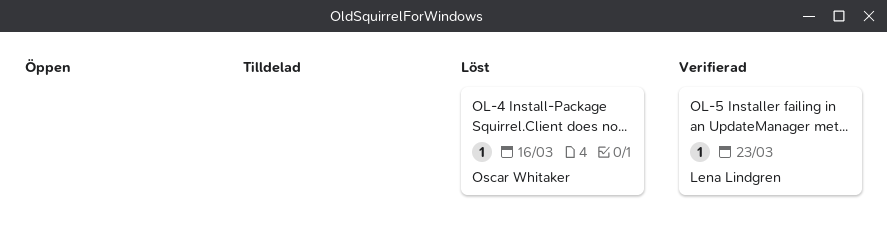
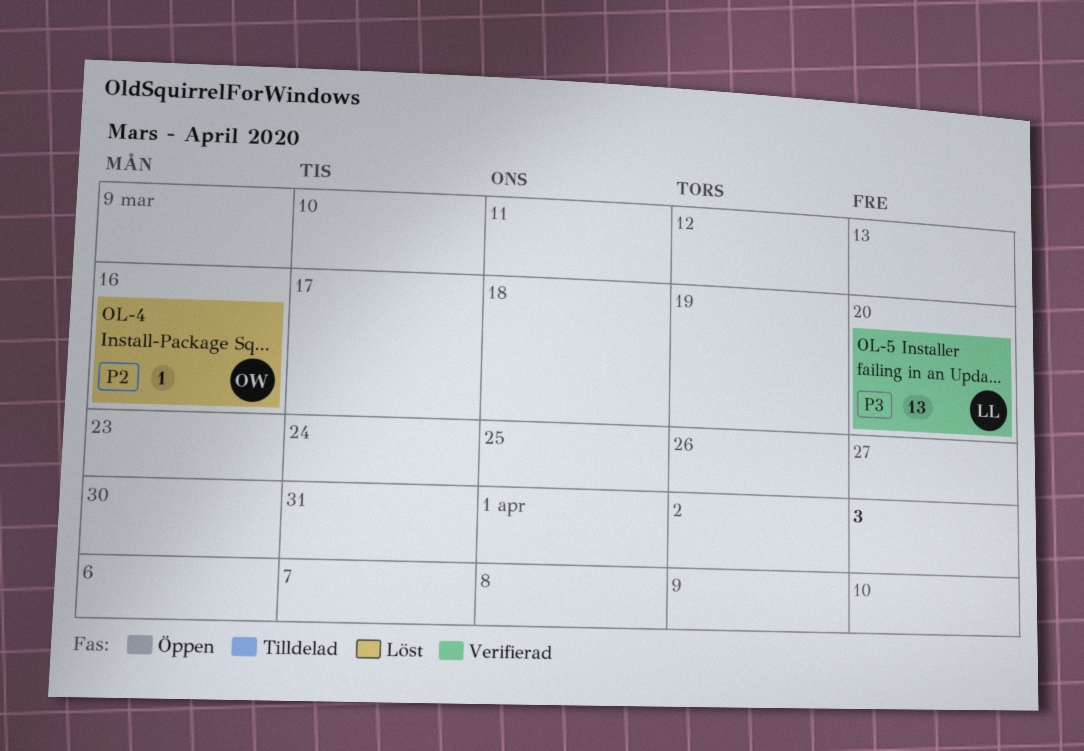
OL-5, estimate: 1 -> 13
OL-5, due: Mar 23 -> Mar 20

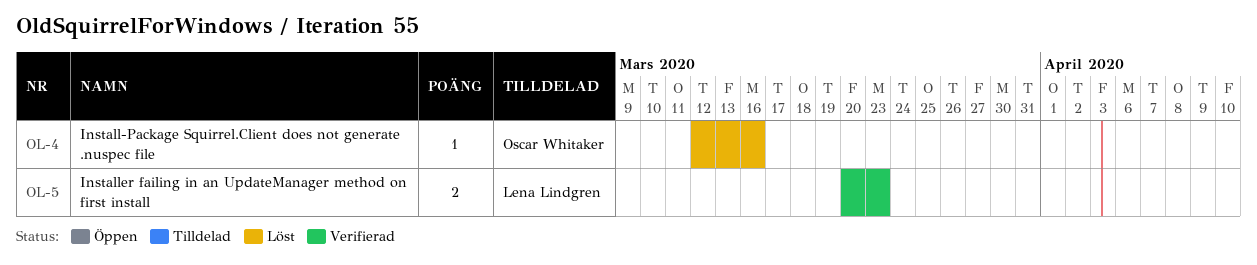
OL-5, estimate: 13 -> 2
OL-5, due: Mar 20 -> Mar 23

